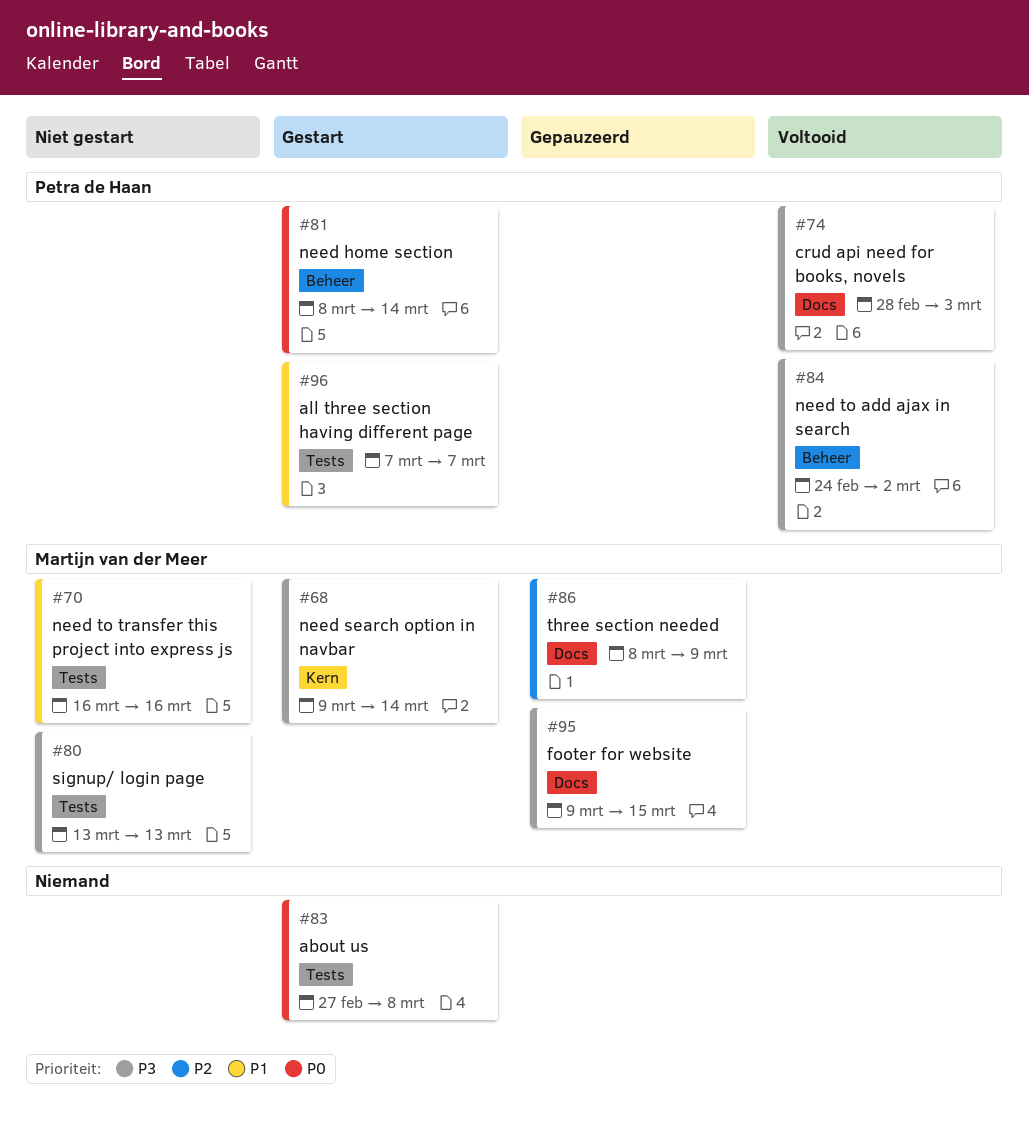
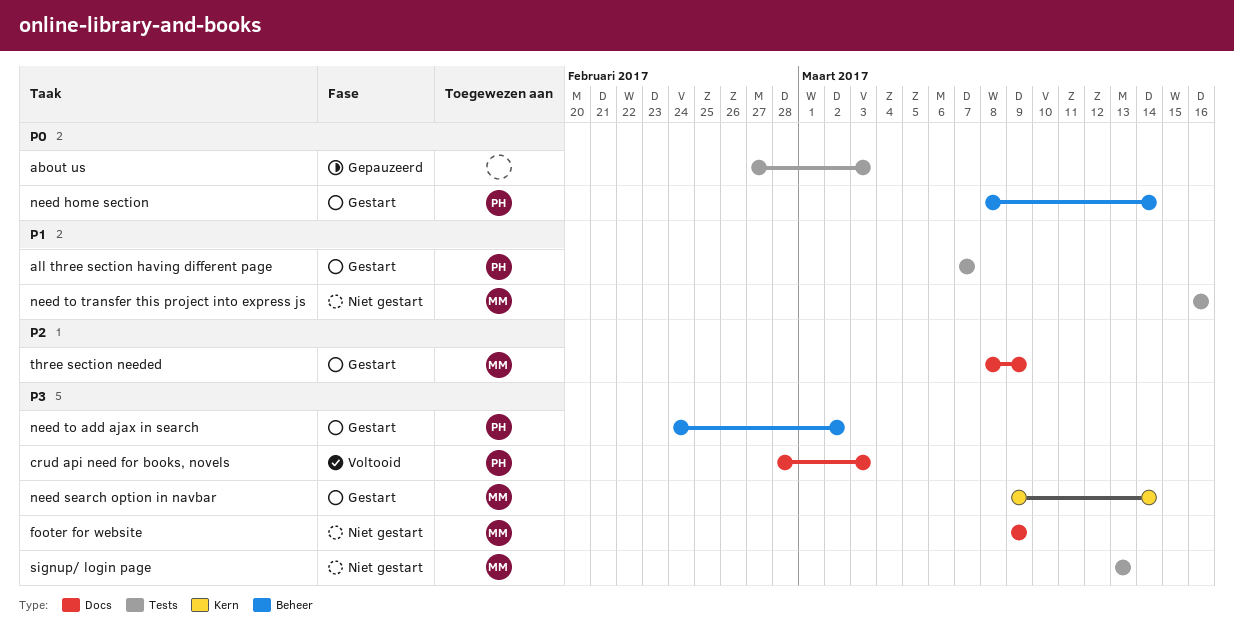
about us, status: Gestart -> Gepauzeerd
about us, due: Mar 8 -> Mar 3
footer for website, status: Gepauzeerd -> Niet gestart
footer for website, due: Mar 15 -> Mar 9
need to add ajax in search, status: Voltooid -> Gestart
three section needed, status: Gepauzeerd -> Gestart

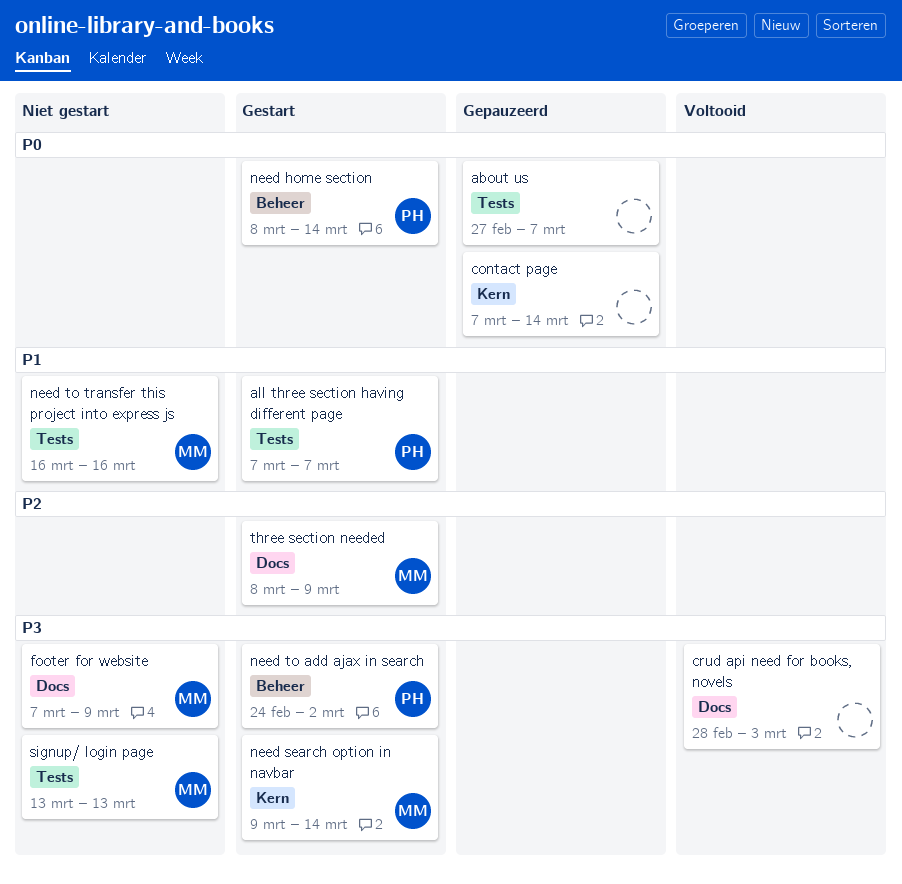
about us, due: Mar 3 -> Mar 7
contact page: none -> present
crud api need for books, novels, owner: PH -> none
footer for website, start: Mar 9 -> Mar 7

